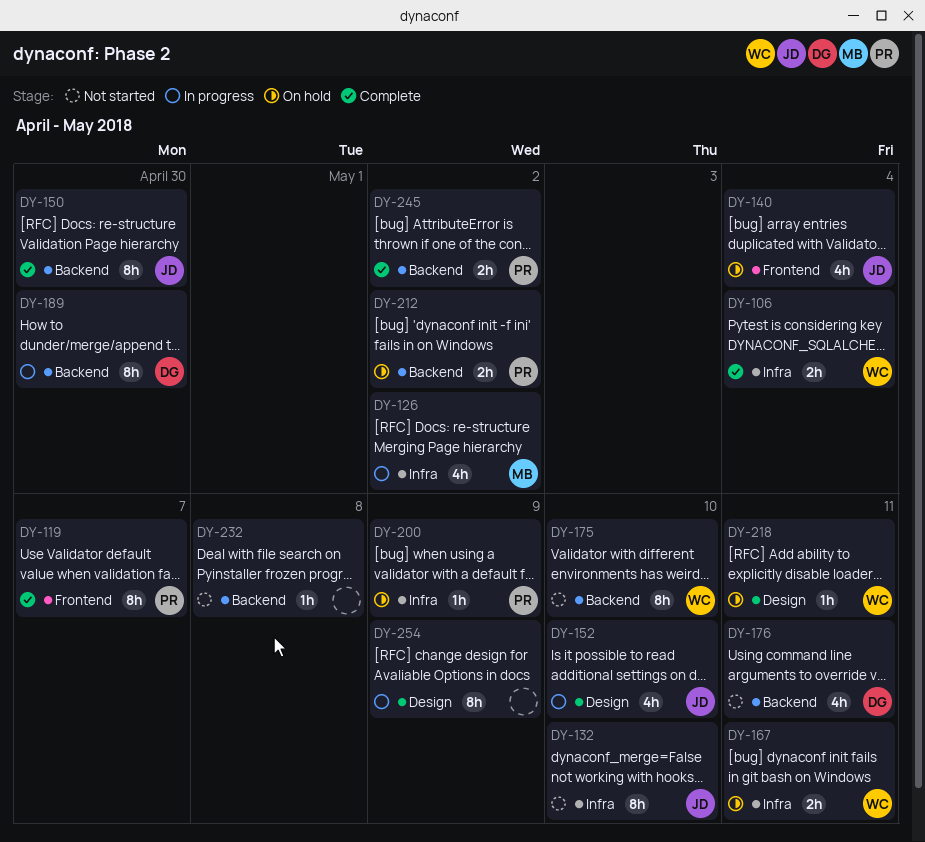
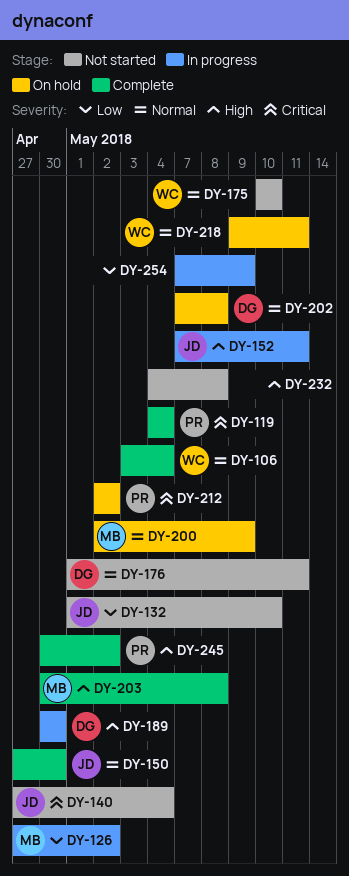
DY-119, due: May 7 -> May 4
DY-140, status: On hold -> Not started
DY-152, due: May 10 -> May 11
DY-167: present -> none
DY-200, owner: PR -> MB
DY-202: none -> present
DY-203: none -> present

